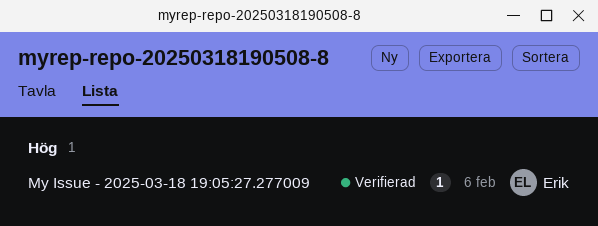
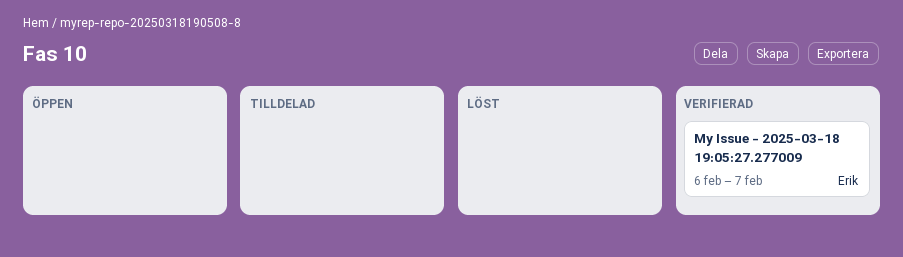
My Issue - 2025-03-18 19:05:27.277009, due: Feb 6 -> Feb 7

